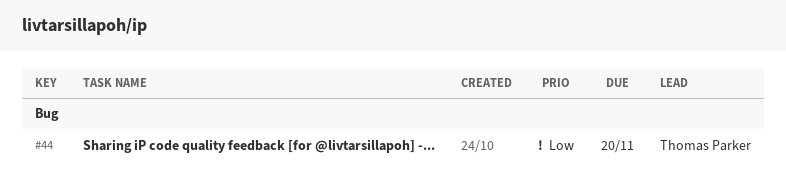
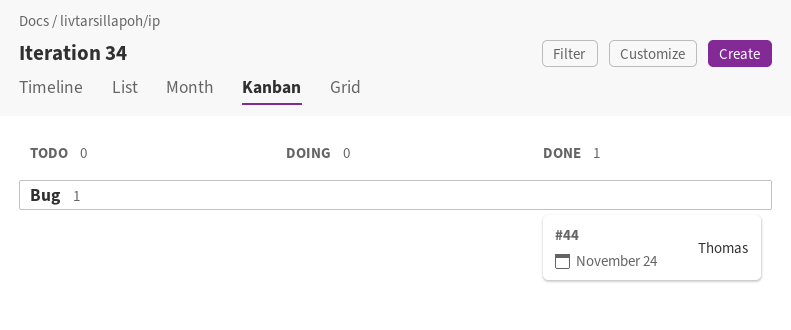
#44, due: Nov 20 -> Nov 24

